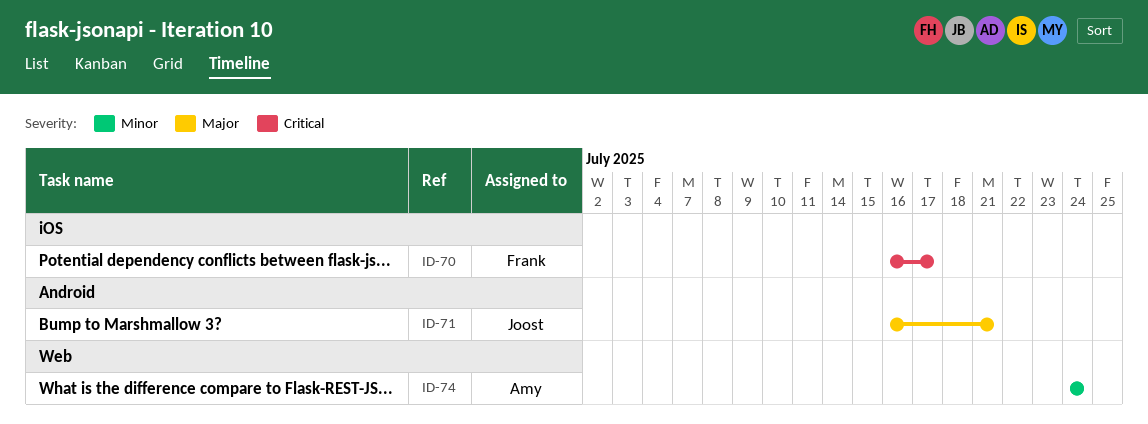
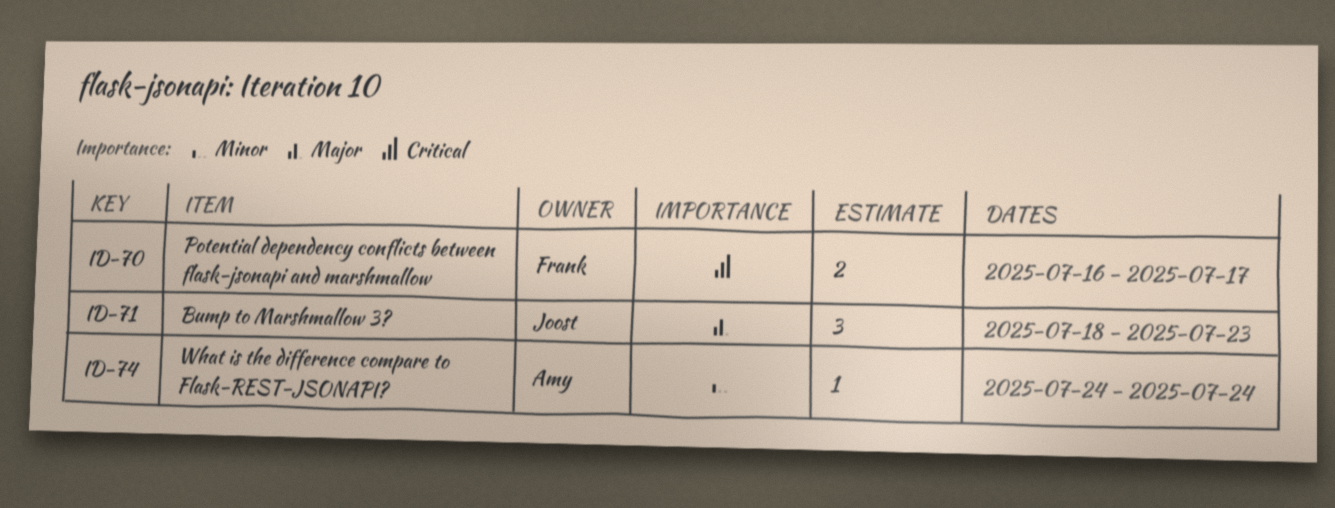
ID-71, start: Jul 16 -> Jul 18
ID-71, due: Jul 21 -> Jul 23

